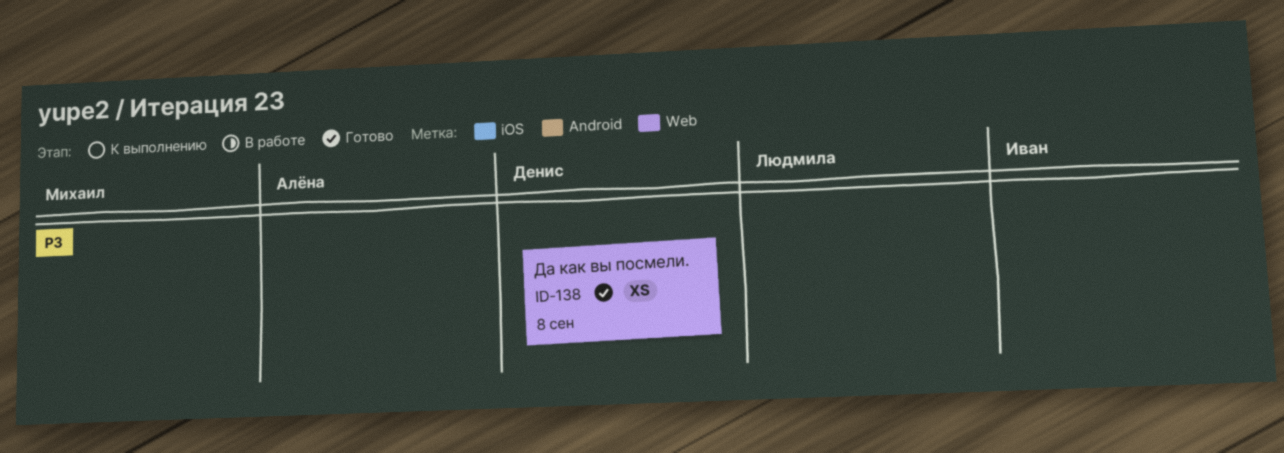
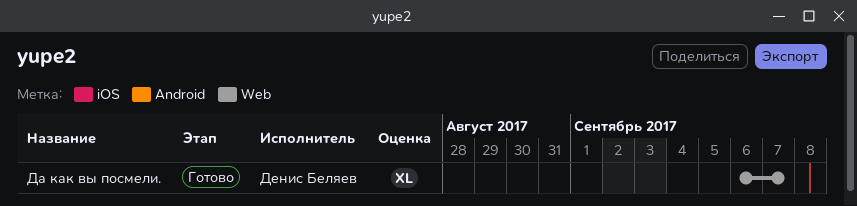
Да как вы посмели., estimate: XS -> XL
Да как вы посмели., due: Sep 8 -> Sep 7

